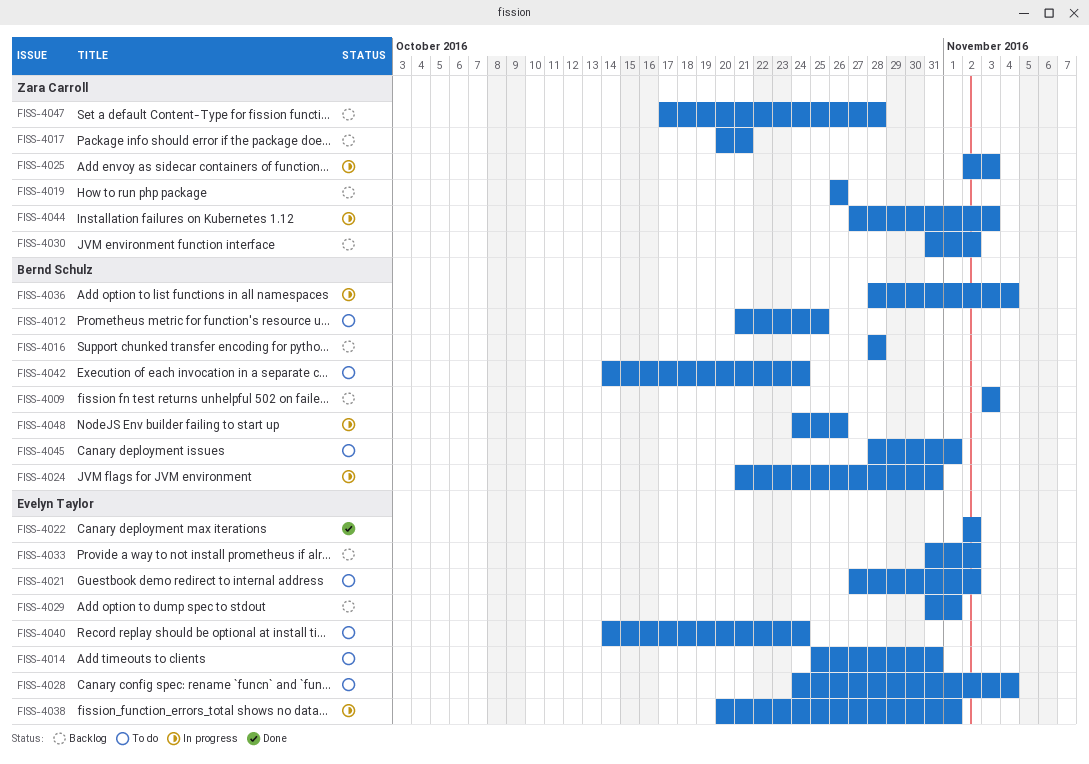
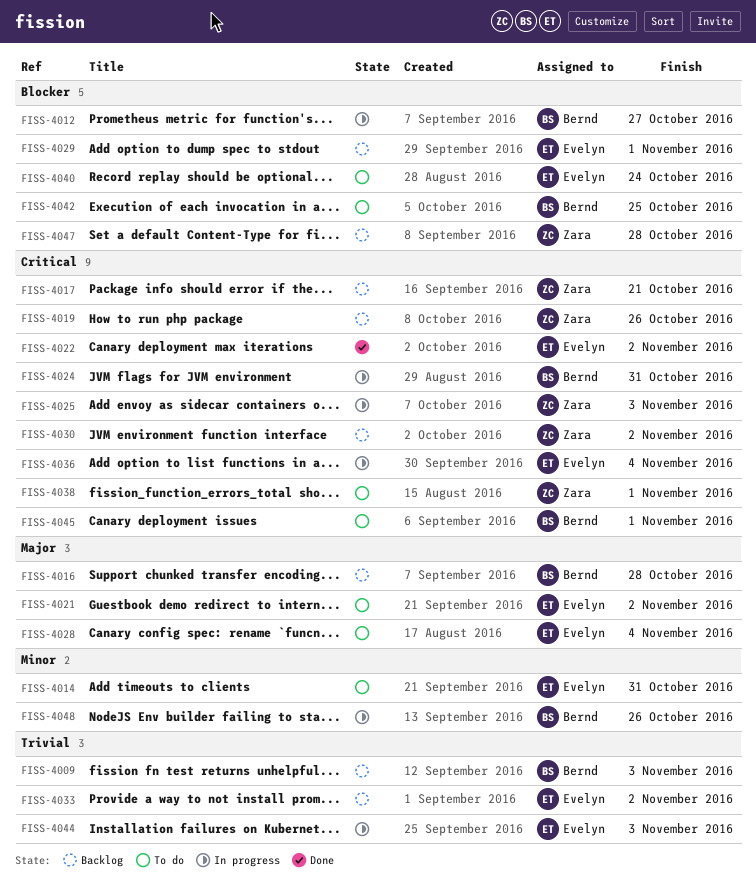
FISS-4012, status: To do -> In progress
FISS-4012, due: Oct 25 -> Oct 27
FISS-4036, owner: Bernd Schulz -> Evelyn Taylor
FISS-4038, status: In progress -> To do
FISS-4038, owner: Evelyn Taylor -> Zara Carroll
FISS-4042, due: Oct 24 -> Oct 25
FISS-4044, owner: Zara Carroll -> Evelyn Taylor

